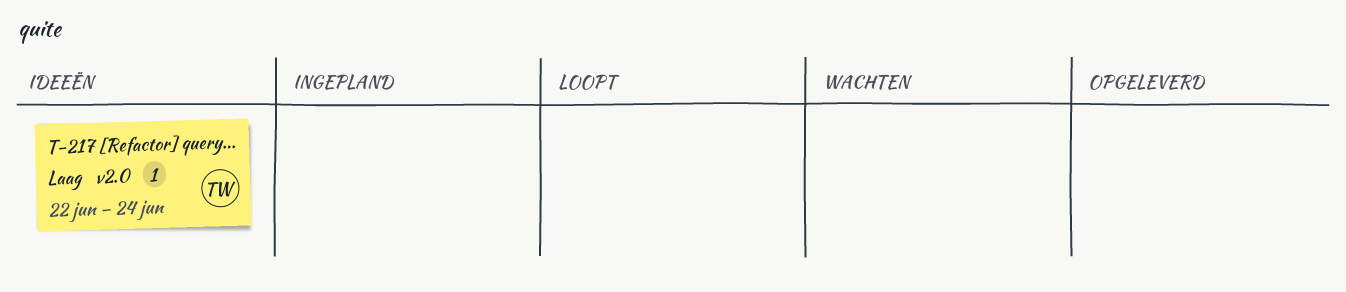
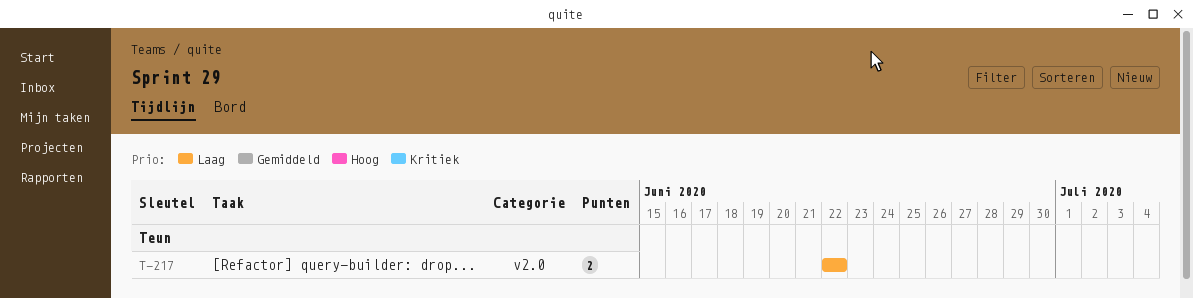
T-217, estimate: 1 -> 2
T-217, due: Jun 24 -> Jun 22

